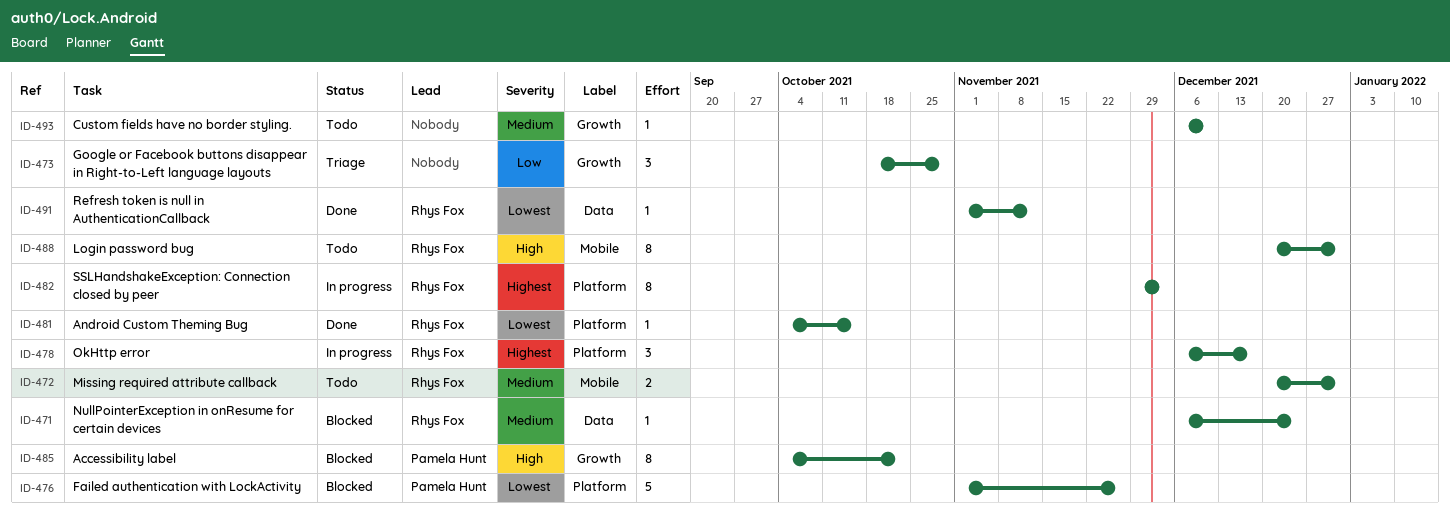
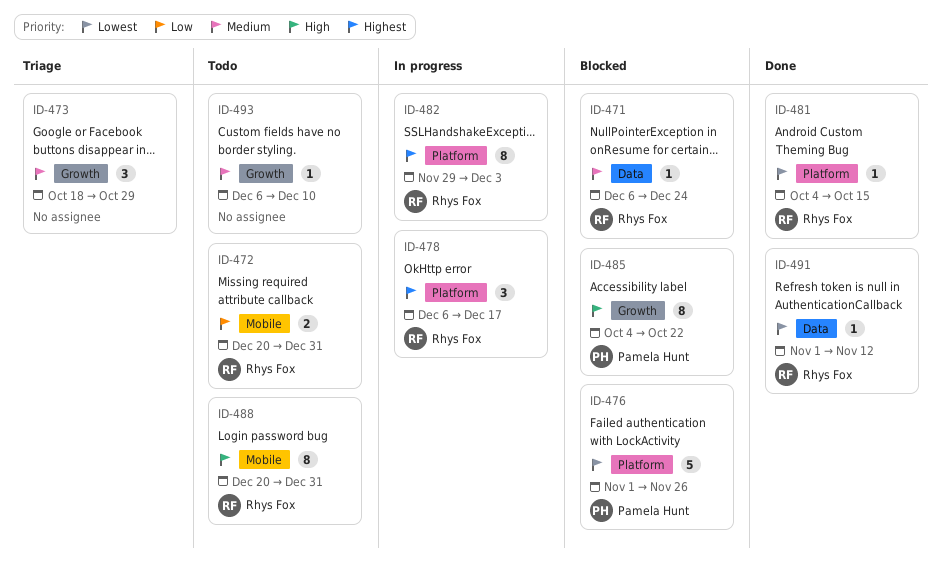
ID-472, priority: Medium -> Low
ID-473, priority: Low -> Medium

